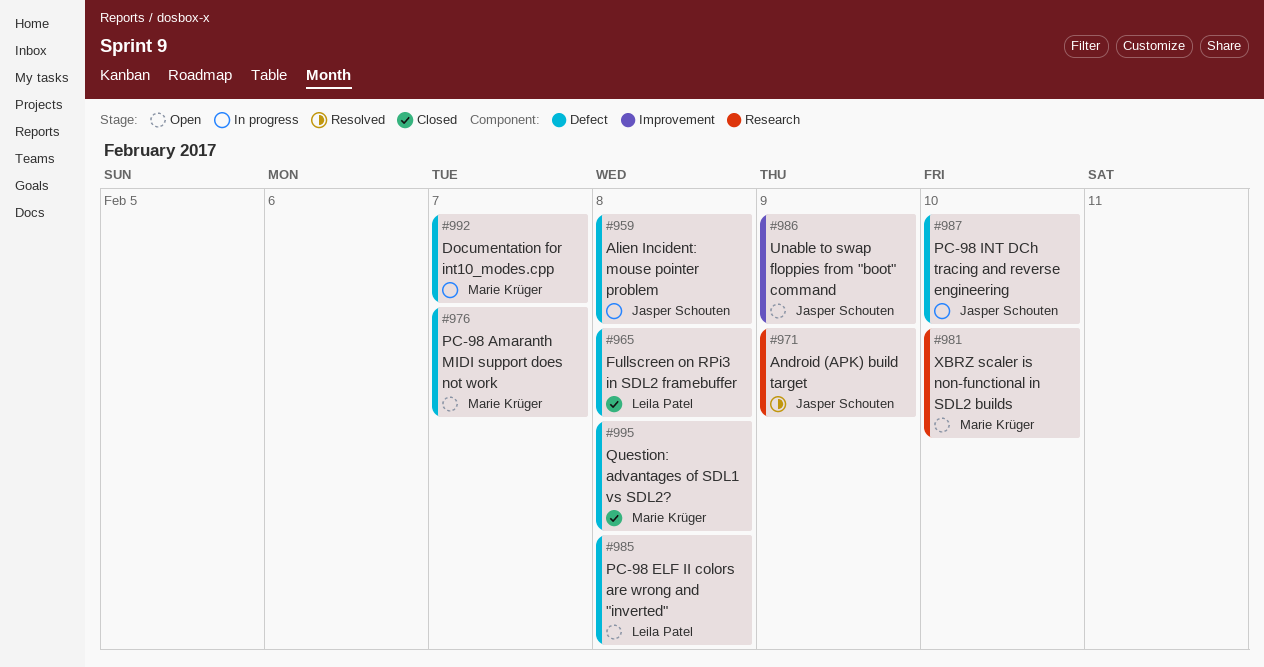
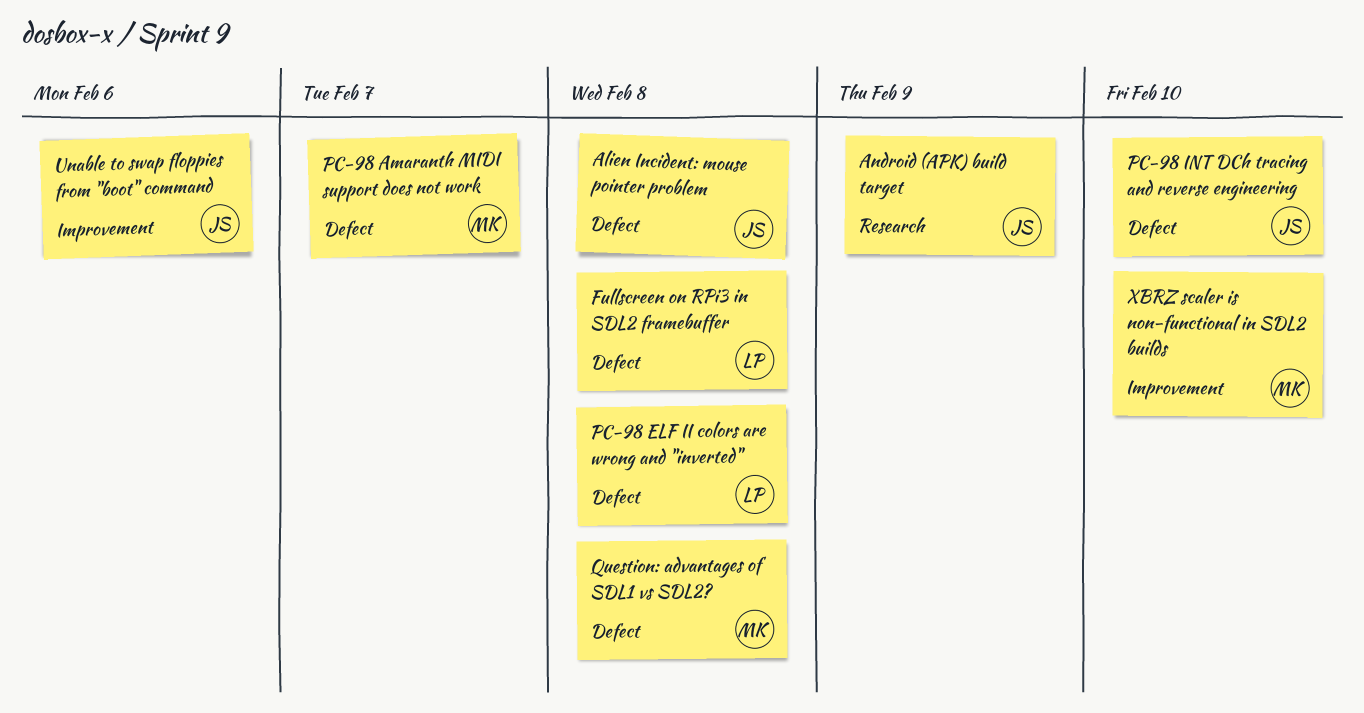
Documentation for int10_modes.cpp: present -> none
Unable to swap floppies from "boot" command, due: Feb 9 -> Feb 6
XBRZ scaler is non-functional in SDL2 builds, label: Research -> Improvement

